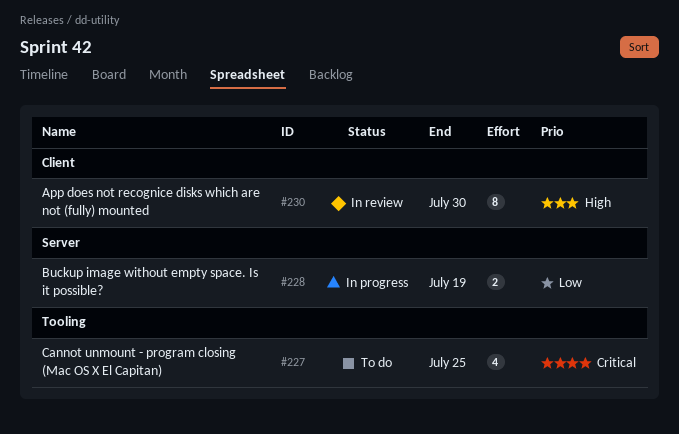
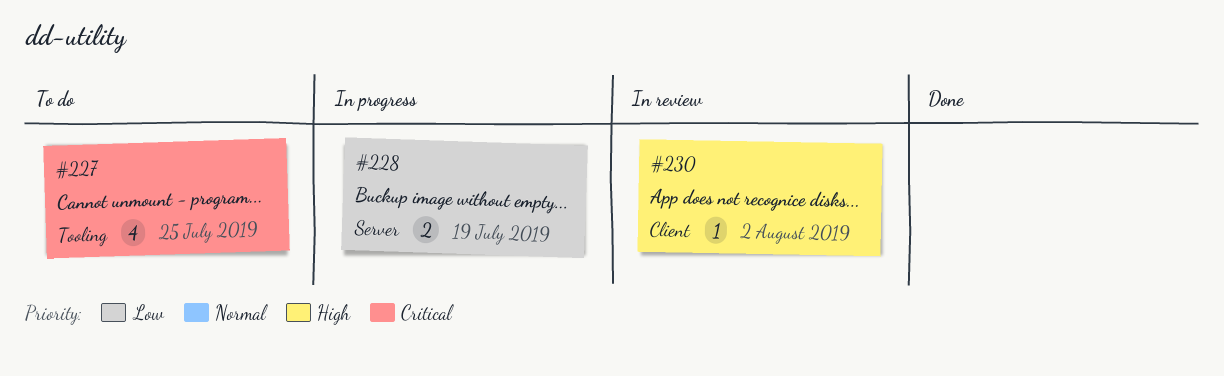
#230, estimate: 8 -> 1
#230, due: Jul 30 -> Aug 2

